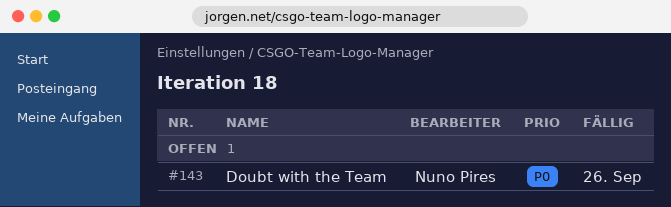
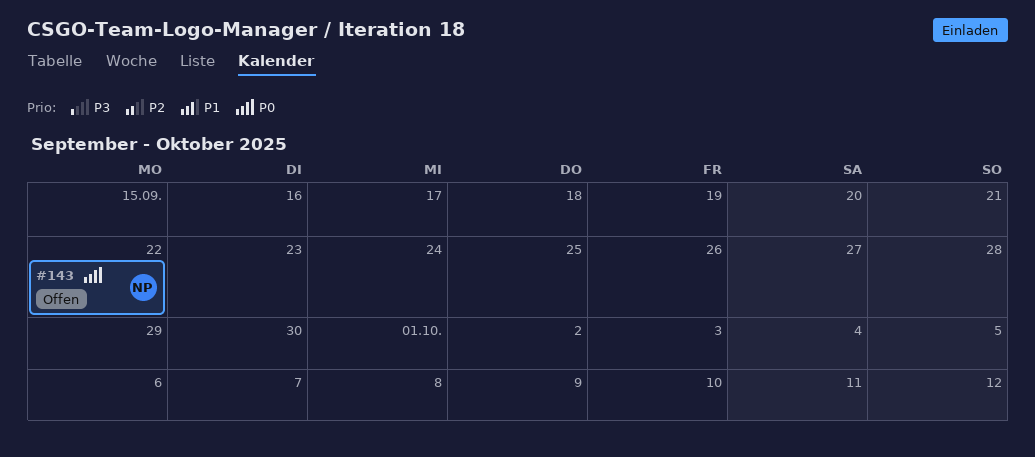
#143, due: Sep 26 -> Sep 22

